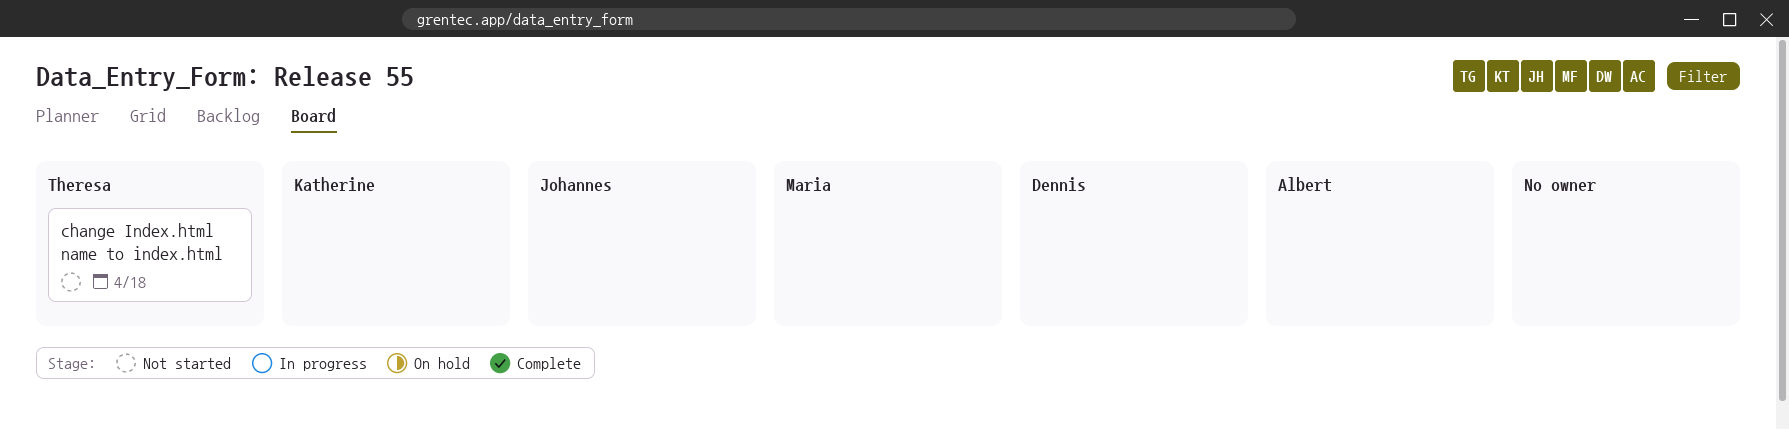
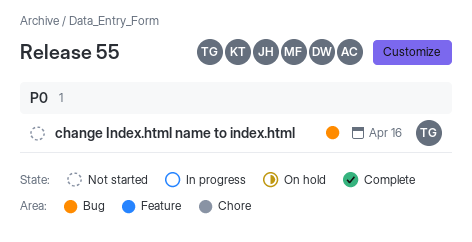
change Index.html name to index.html, due: Apr 18 -> Apr 16

